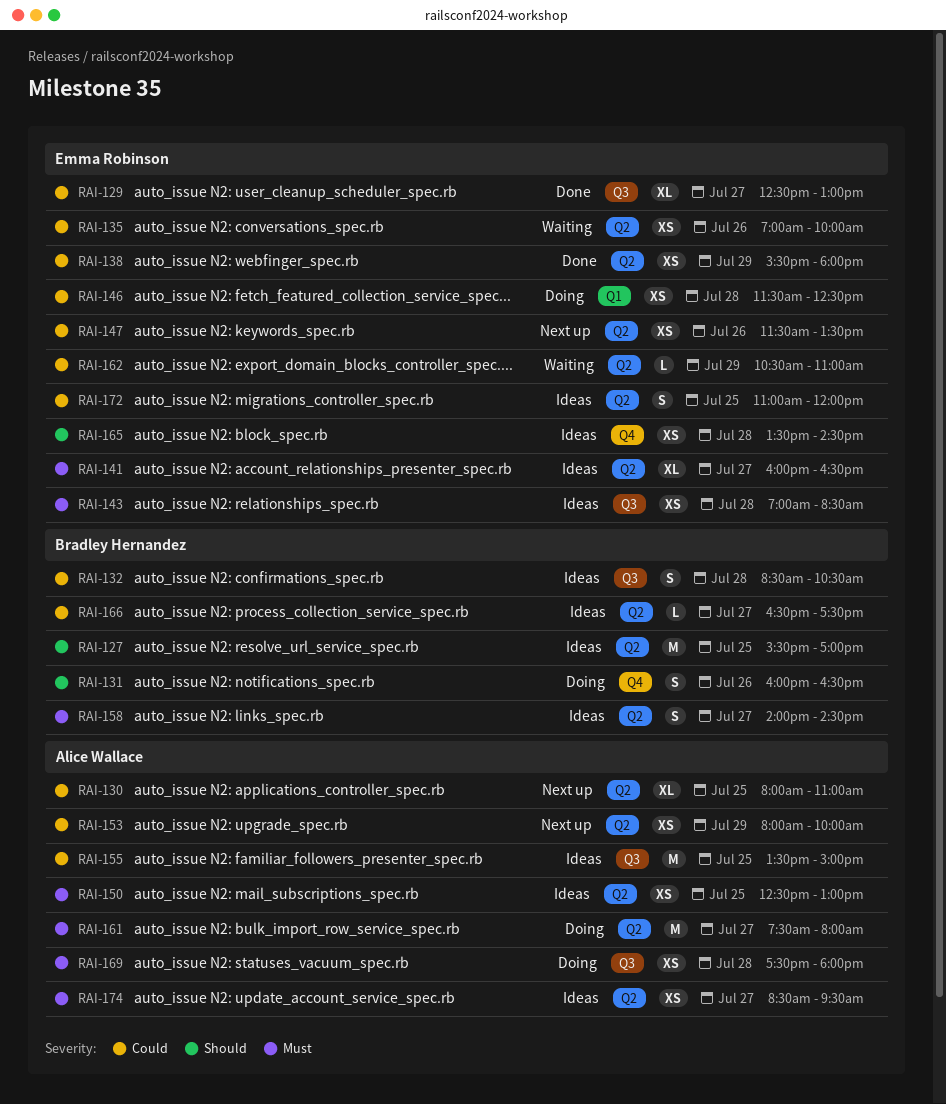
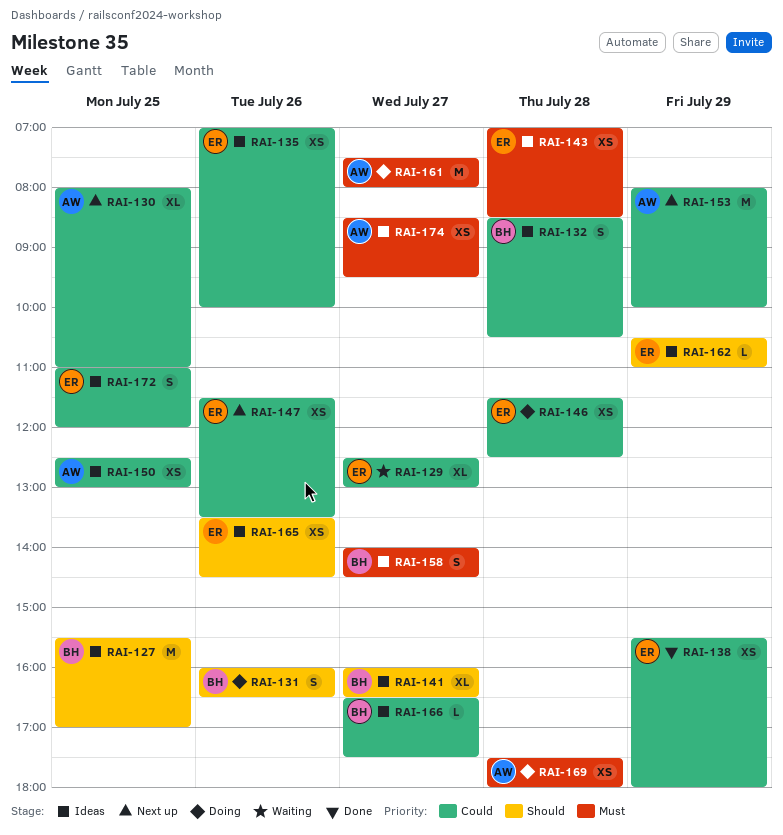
RAI-129, status: Done -> Waiting
RAI-135, status: Waiting -> Ideas
RAI-141, owner: Emma Robinson -> Bradley Hernandez
RAI-141, priority: Must -> Should
RAI-150, priority: Must -> Could
RAI-153, estimate: XS -> M
RAI-155: present -> none
RAI-162, status: Waiting -> Ideas
RAI-162, priority: Could -> Should
RAI-165, day: Jul 28 -> Jul 26

